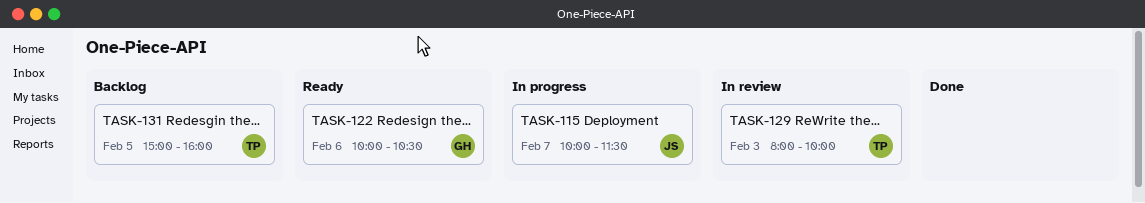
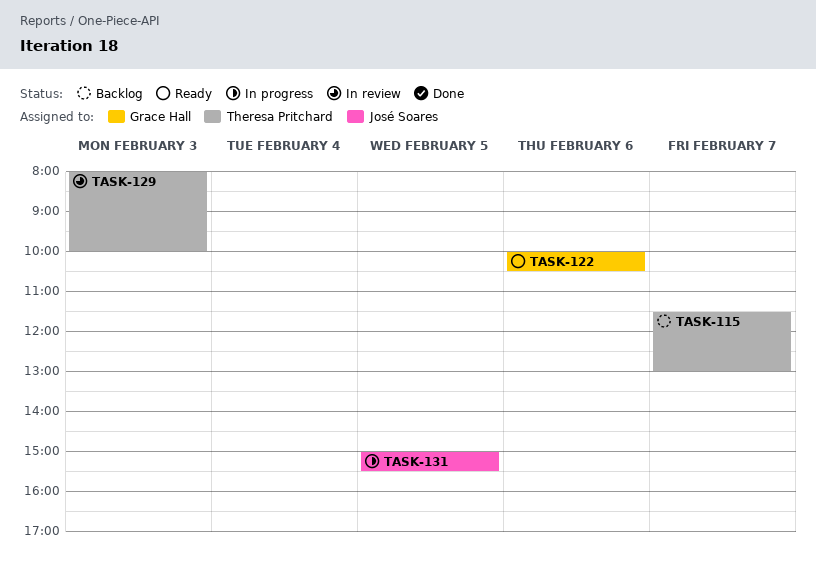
TASK-115, status: In progress -> Backlog
TASK-115, owner: José Soares -> Theresa Pritchard
TASK-115, begins: 10:00 -> 11:30
TASK-115, ends: 11:30 -> 13:00
TASK-131, status: Backlog -> In progress
TASK-131, owner: Theresa Pritchard -> José Soares
TASK-131, ends: 16:00 -> 15:30

